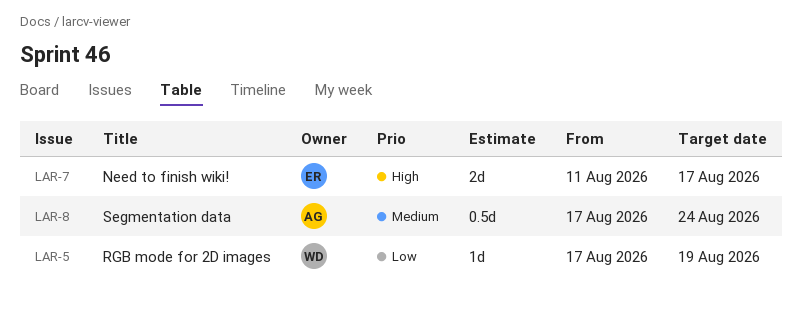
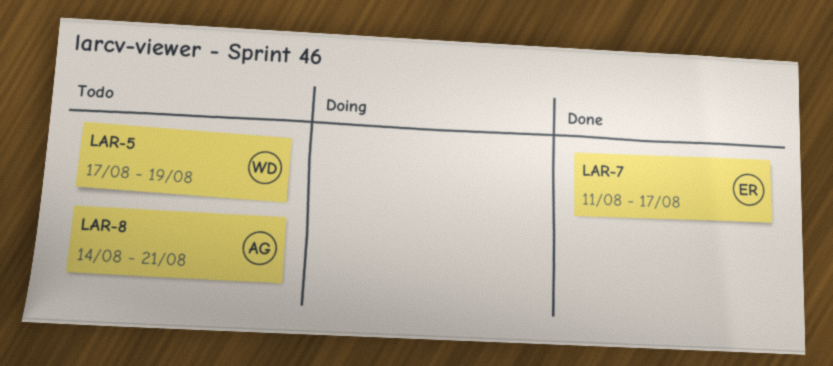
LAR-8, start: Aug 17 -> Aug 14
LAR-8, due: Aug 24 -> Aug 21

